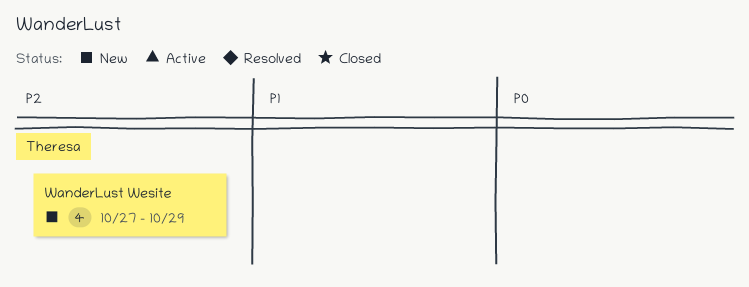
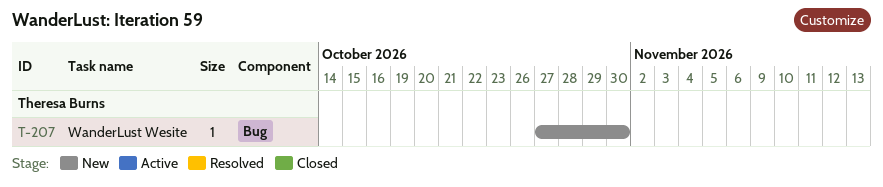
WanderLust Wesite, estimate: 4 -> 1
WanderLust Wesite, due: Oct 29 -> Oct 30

